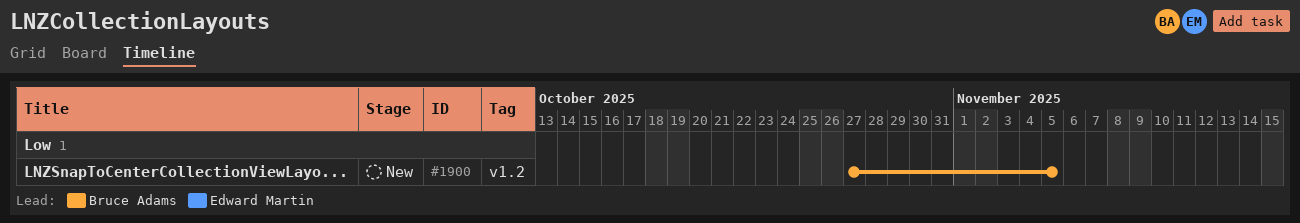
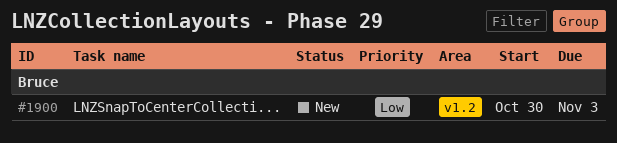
#1900, start: Oct 27 -> Oct 30
#1900, due: Nov 5 -> Nov 3

